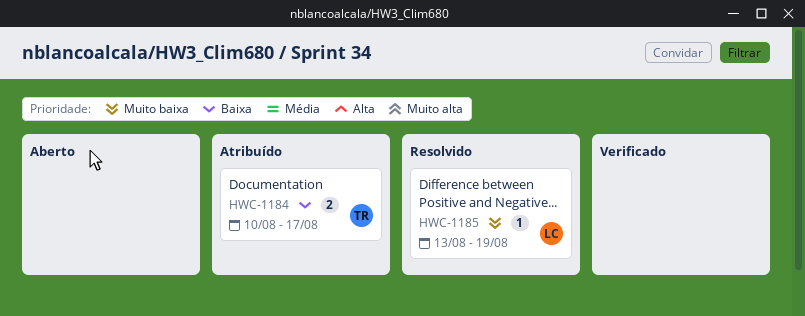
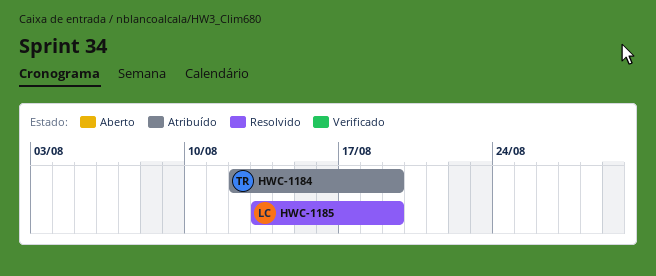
HWC-1184, start: Aug 10 -> Aug 12
HWC-1184, due: Aug 17 -> Aug 19

